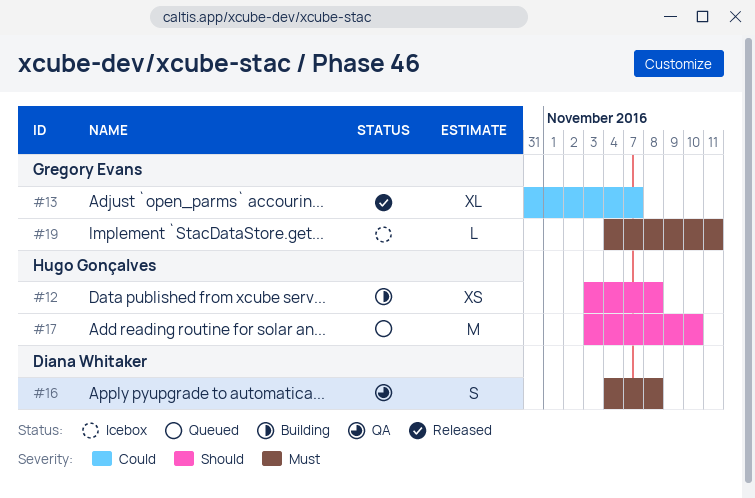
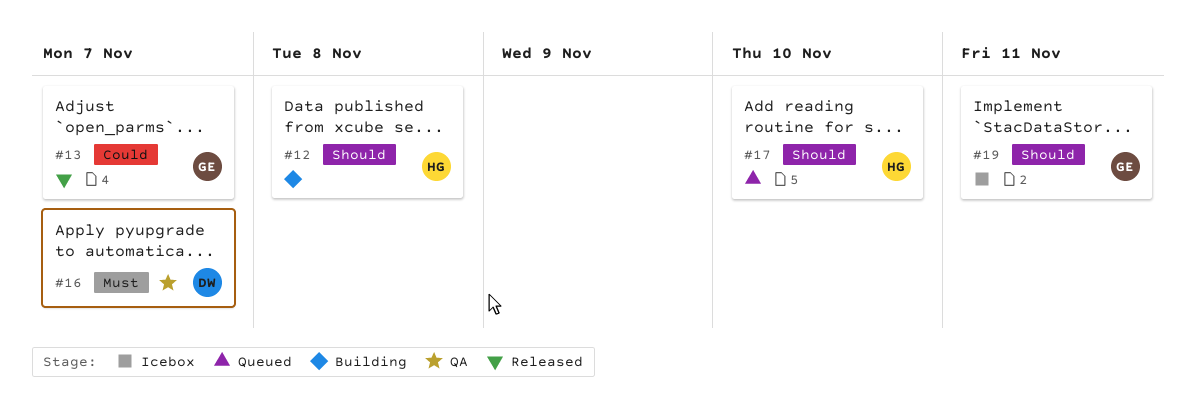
#16, due: Nov 8 -> Nov 7
#19, priority: Must -> Should

